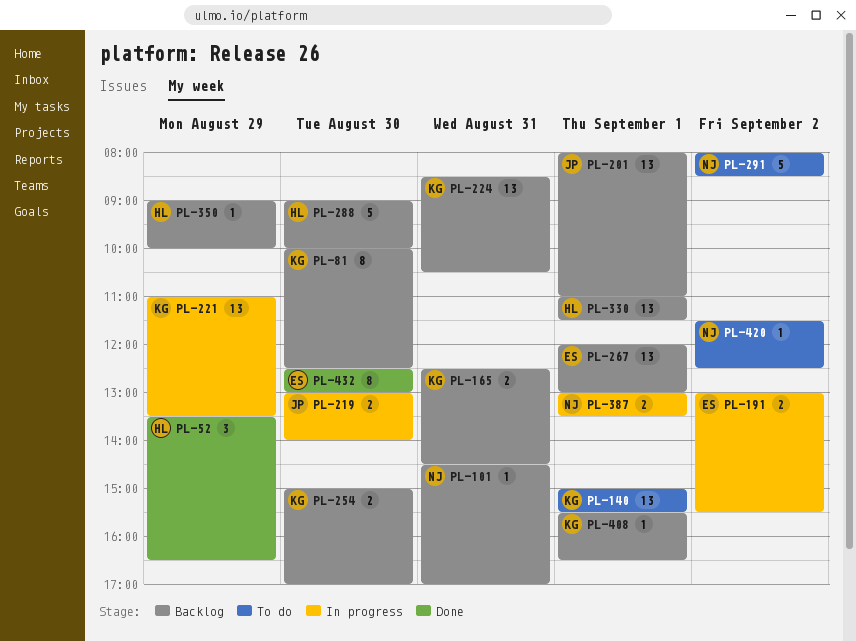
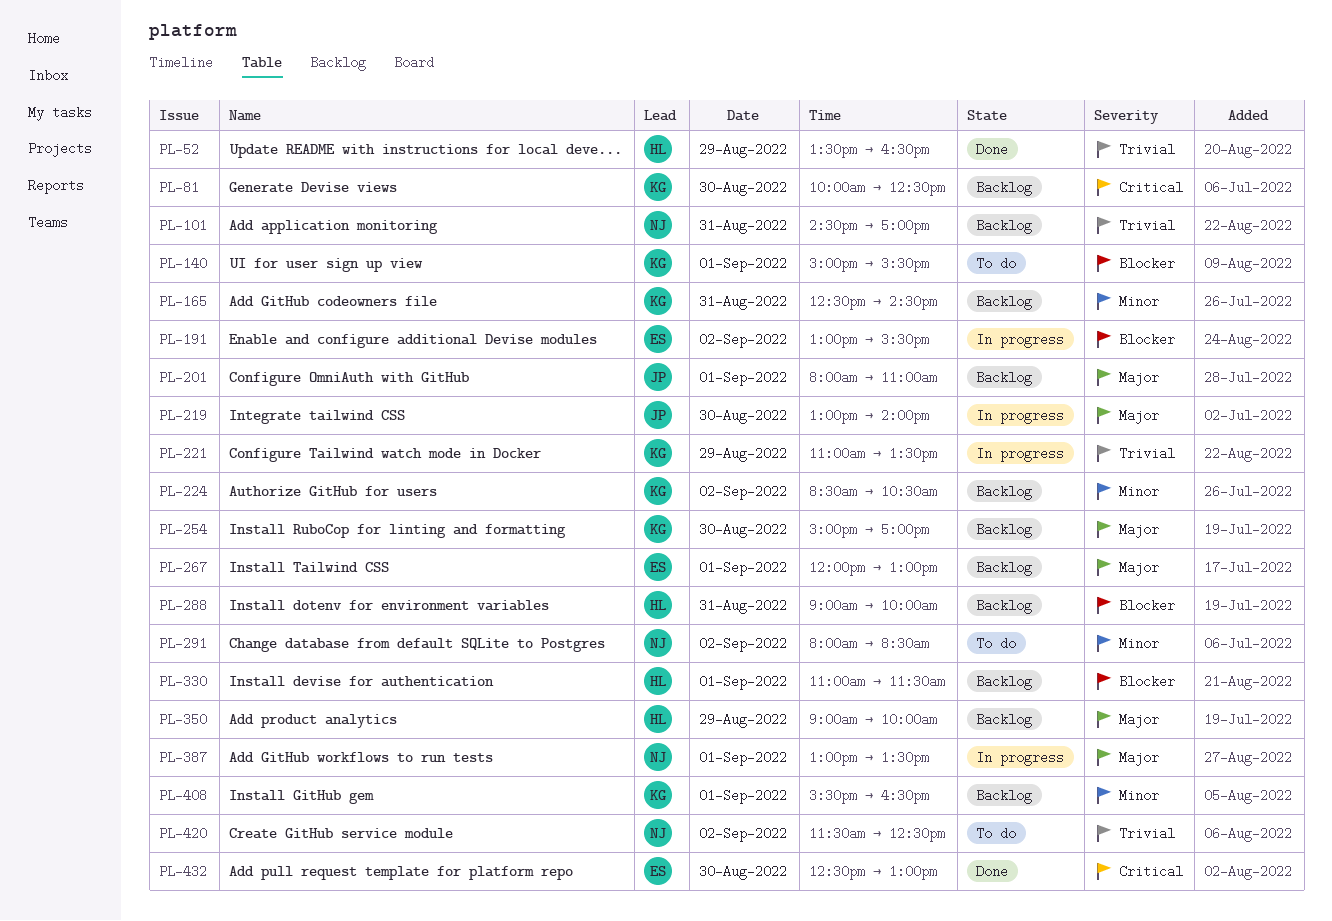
PL-224, day: Aug 31 -> Sep 2
PL-288, day: Aug 30 -> Aug 31

